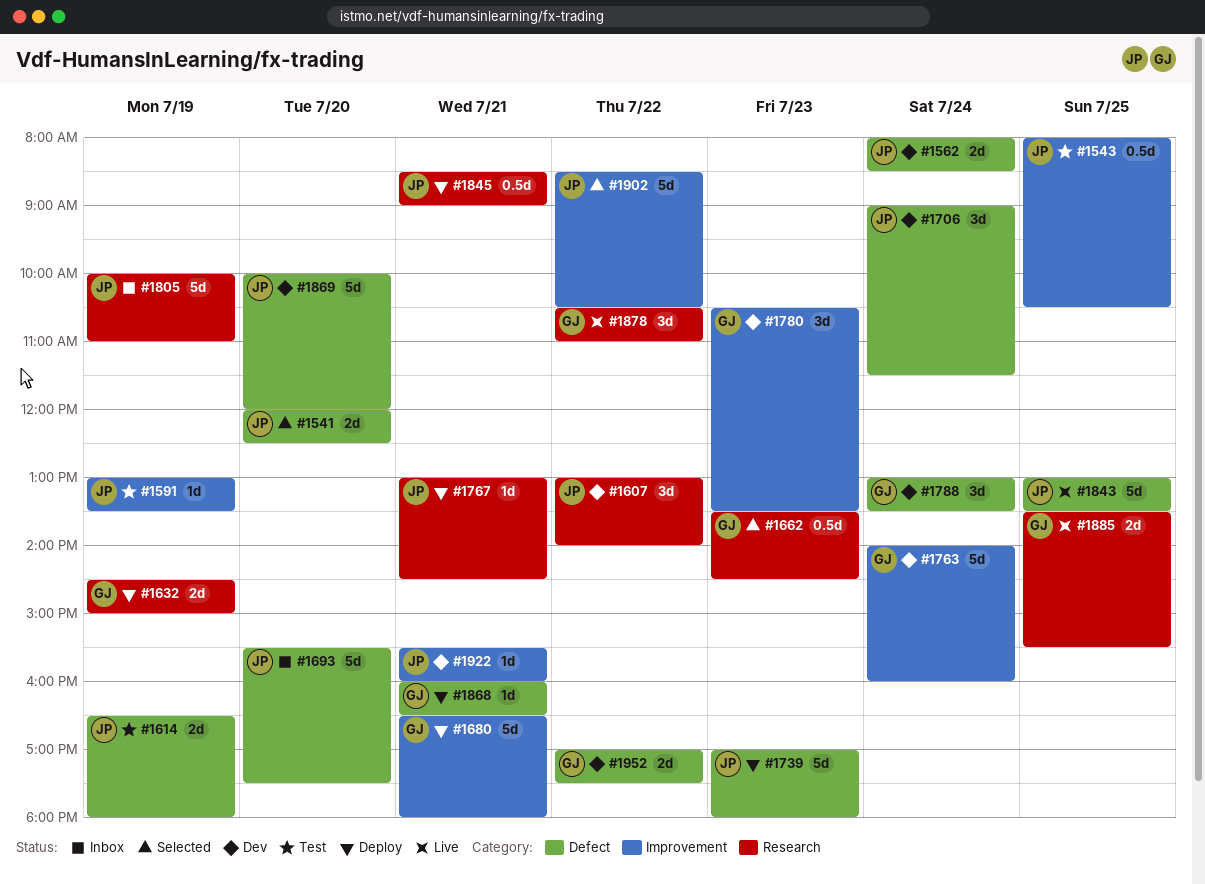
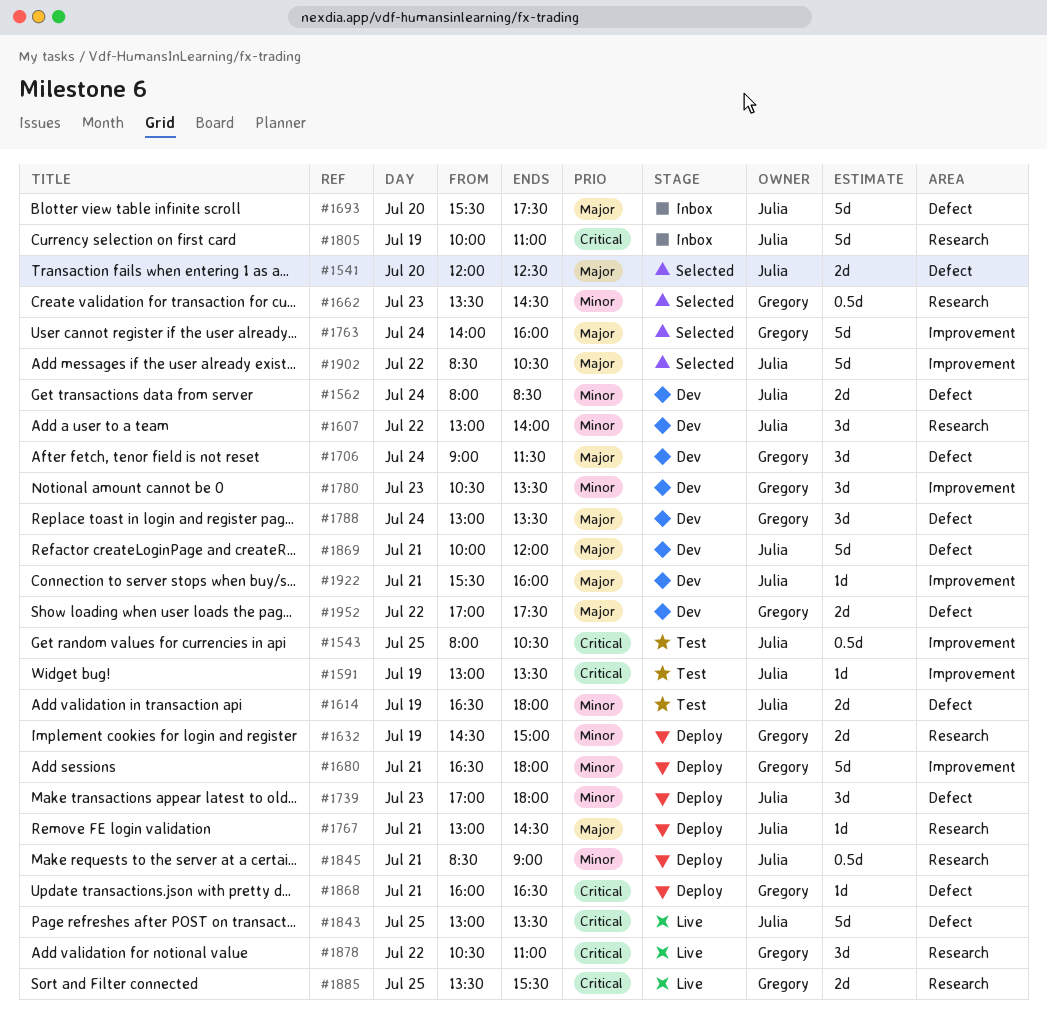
#1706, owner: Julia -> Gregory
#1739, estimate: 5d -> 3d
#1763, status: Dev -> Selected
#1869, day: Jul 20 -> Jul 21

